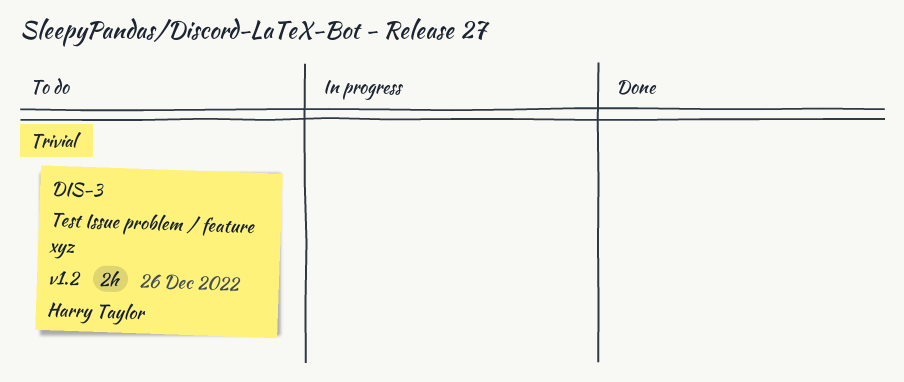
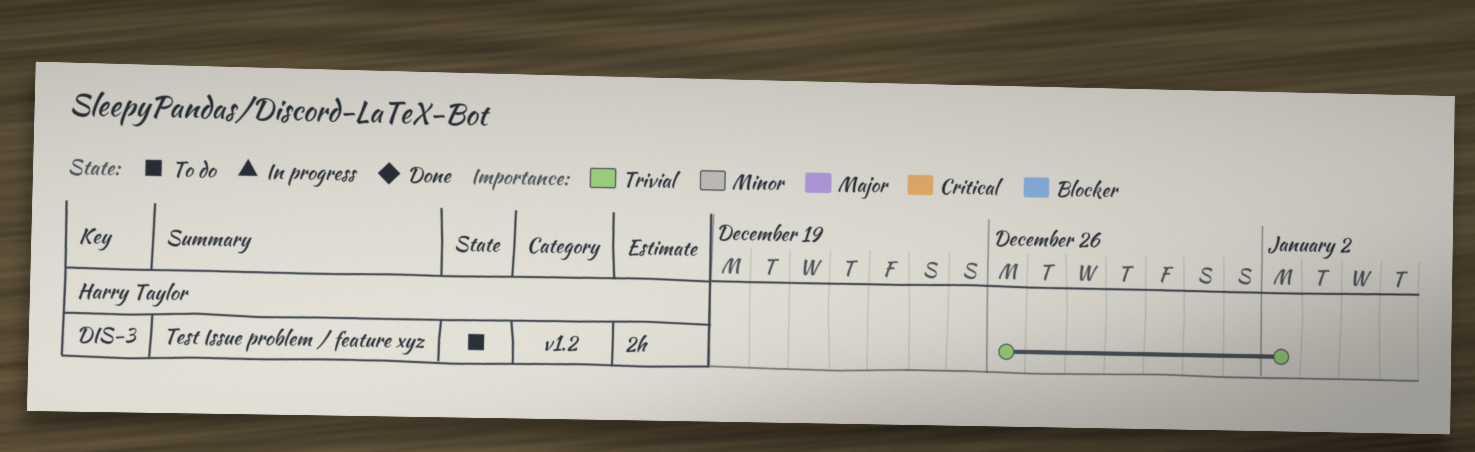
DIS-3, due: Dec 26 -> Jan 2

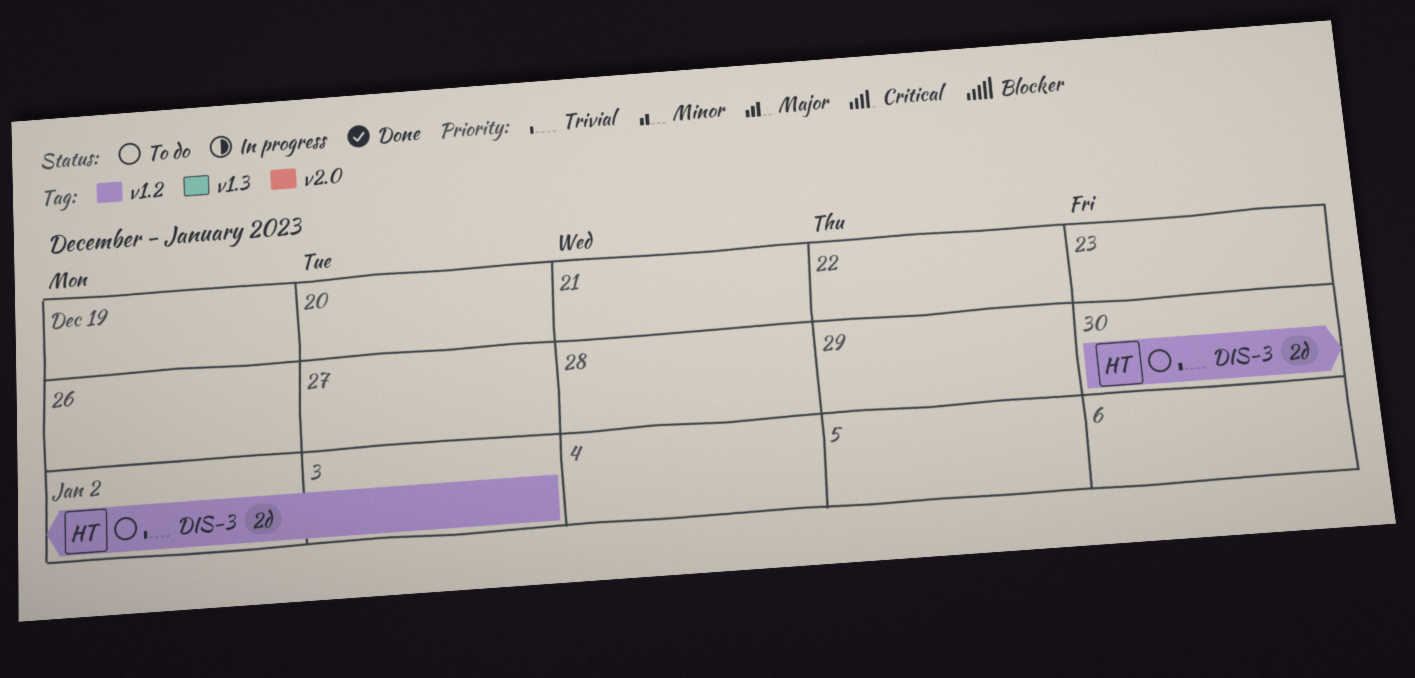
DIS-3, estimate: 2h -> 2d
DIS-3, start: Dec 26 -> Dec 30
DIS-3, due: Jan 2 -> Jan 3

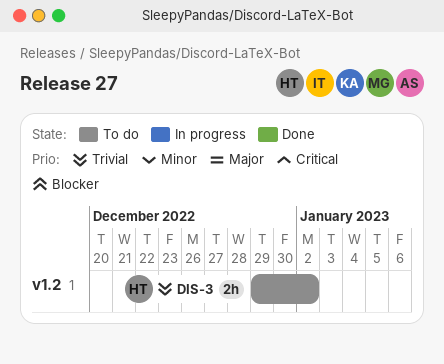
DIS-3, estimate: 2d -> 2h
DIS-3, start: Dec 30 -> Dec 29
DIS-3, due: Jan 3 -> Jan 2

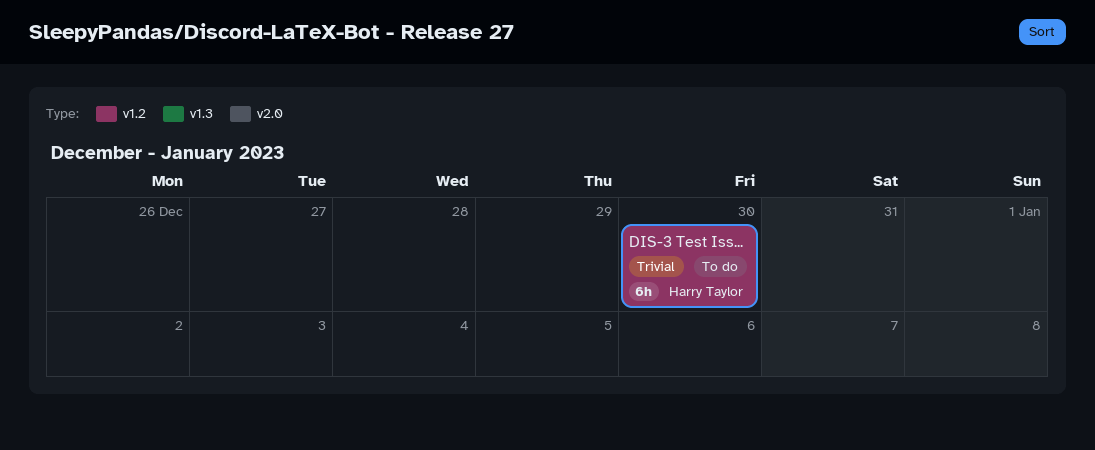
DIS-3, estimate: 2h -> 6h
DIS-3, due: Jan 2 -> Dec 30

